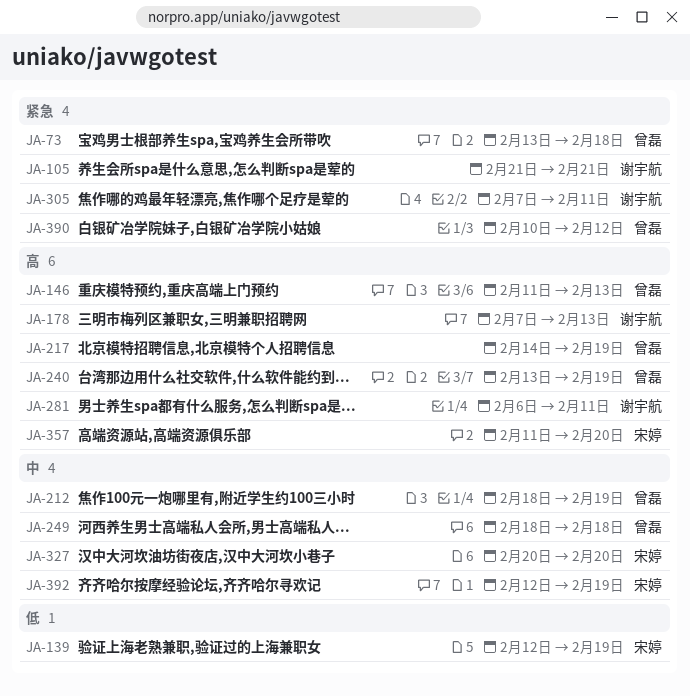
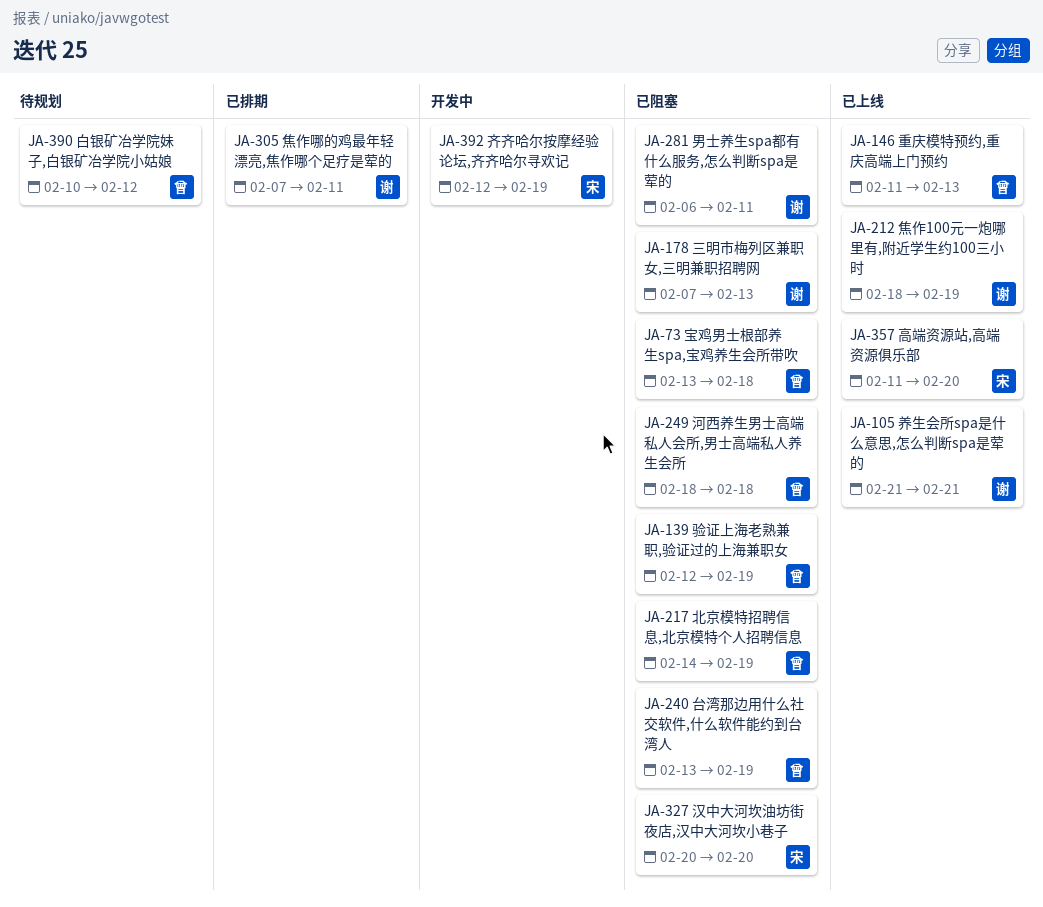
JA-139, owner: 宋婷 -> 曾磊
JA-212, owner: 曾磊 -> 谢宇航

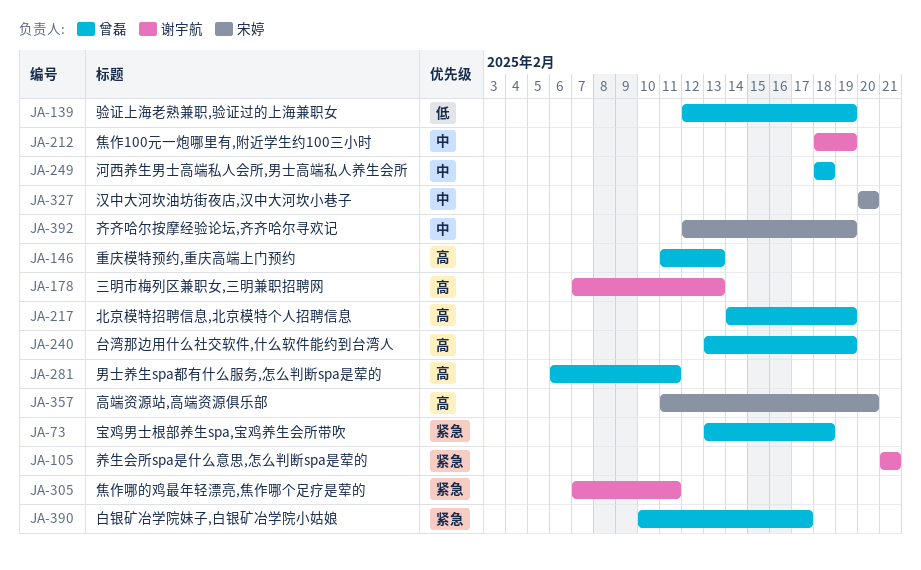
JA-281, owner: 谢宇航 -> 曾磊
JA-390, due: Feb 12 -> Feb 17

